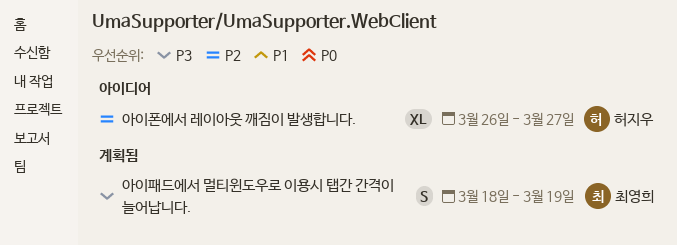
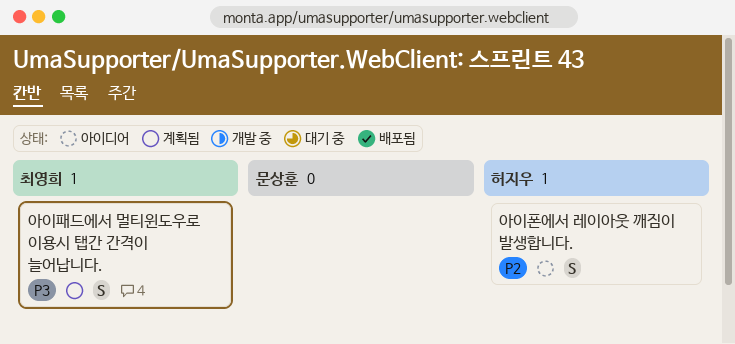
아이폰에서 레이아웃 깨짐이 발생합니다., estimate: XL -> S

